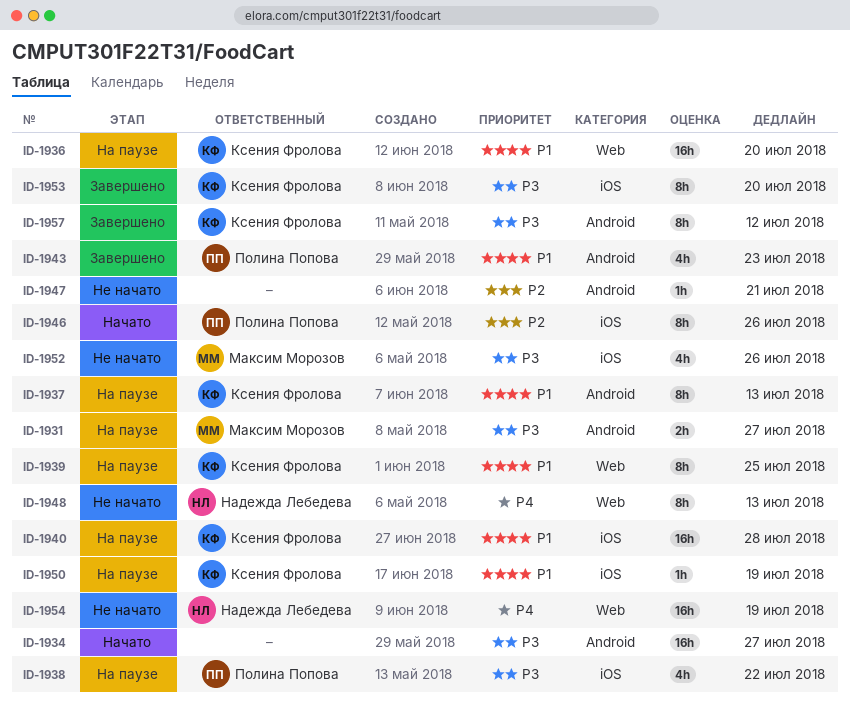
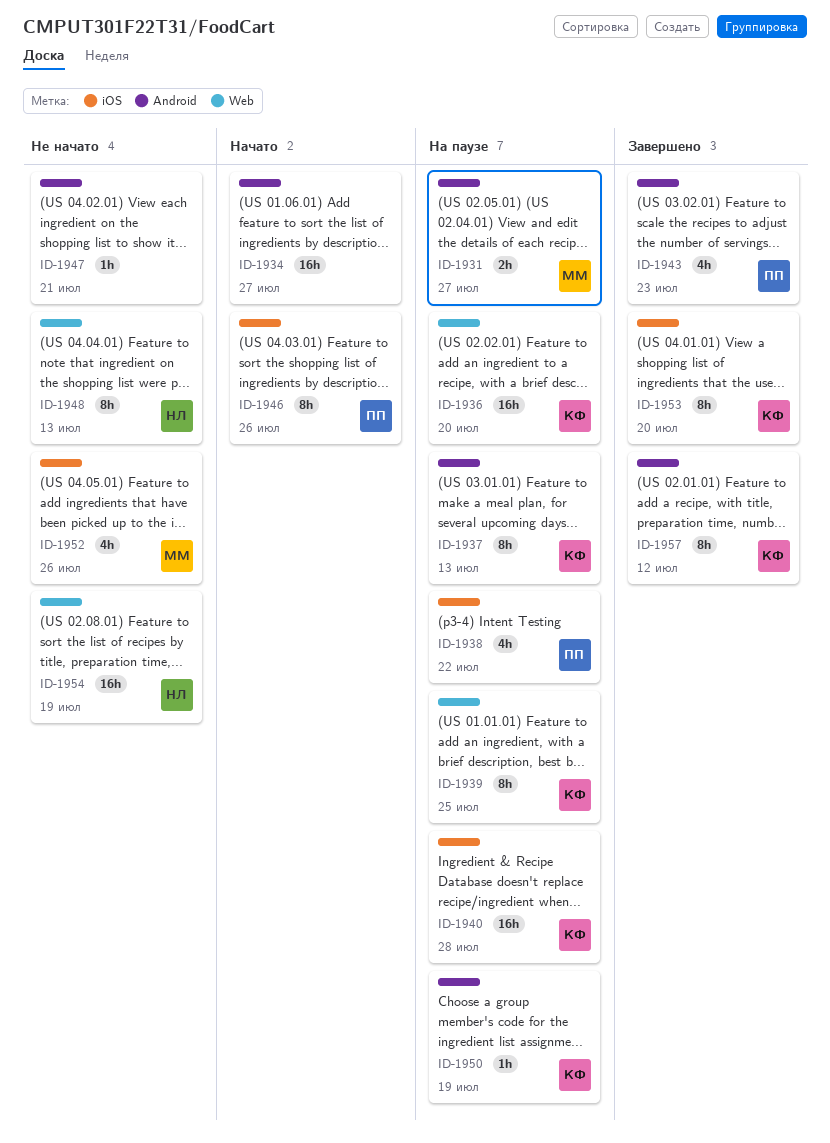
ID-1950, label: iOS -> Android

